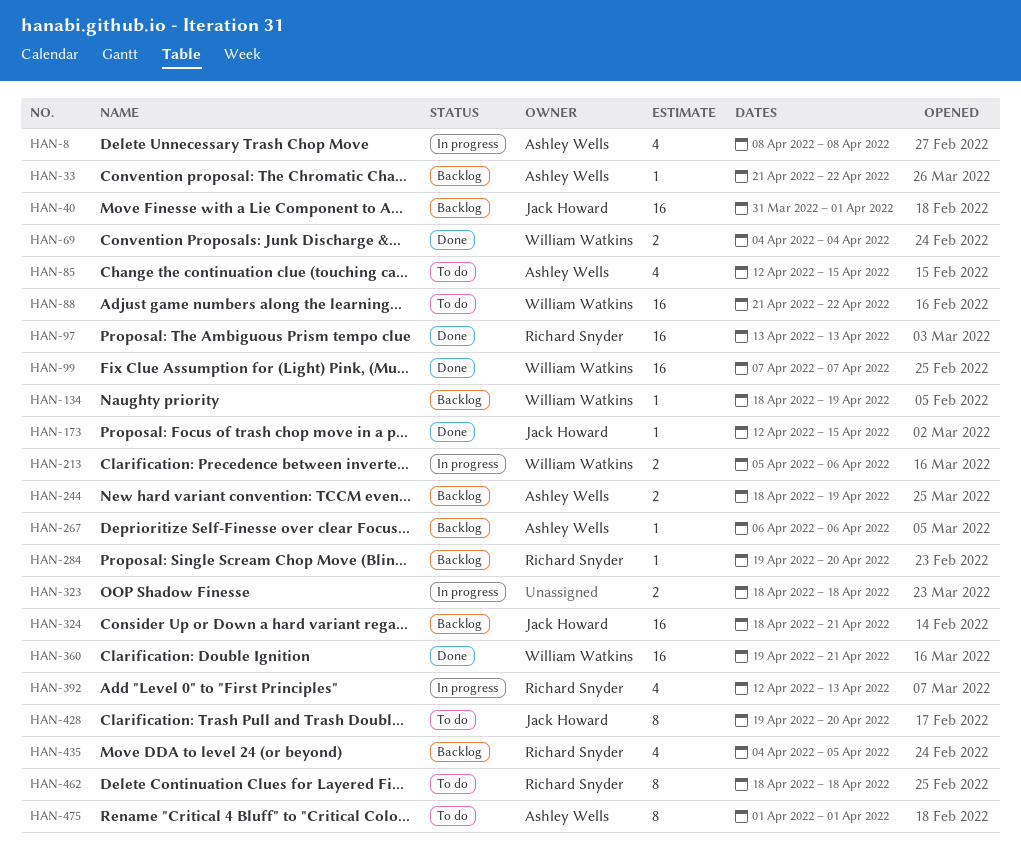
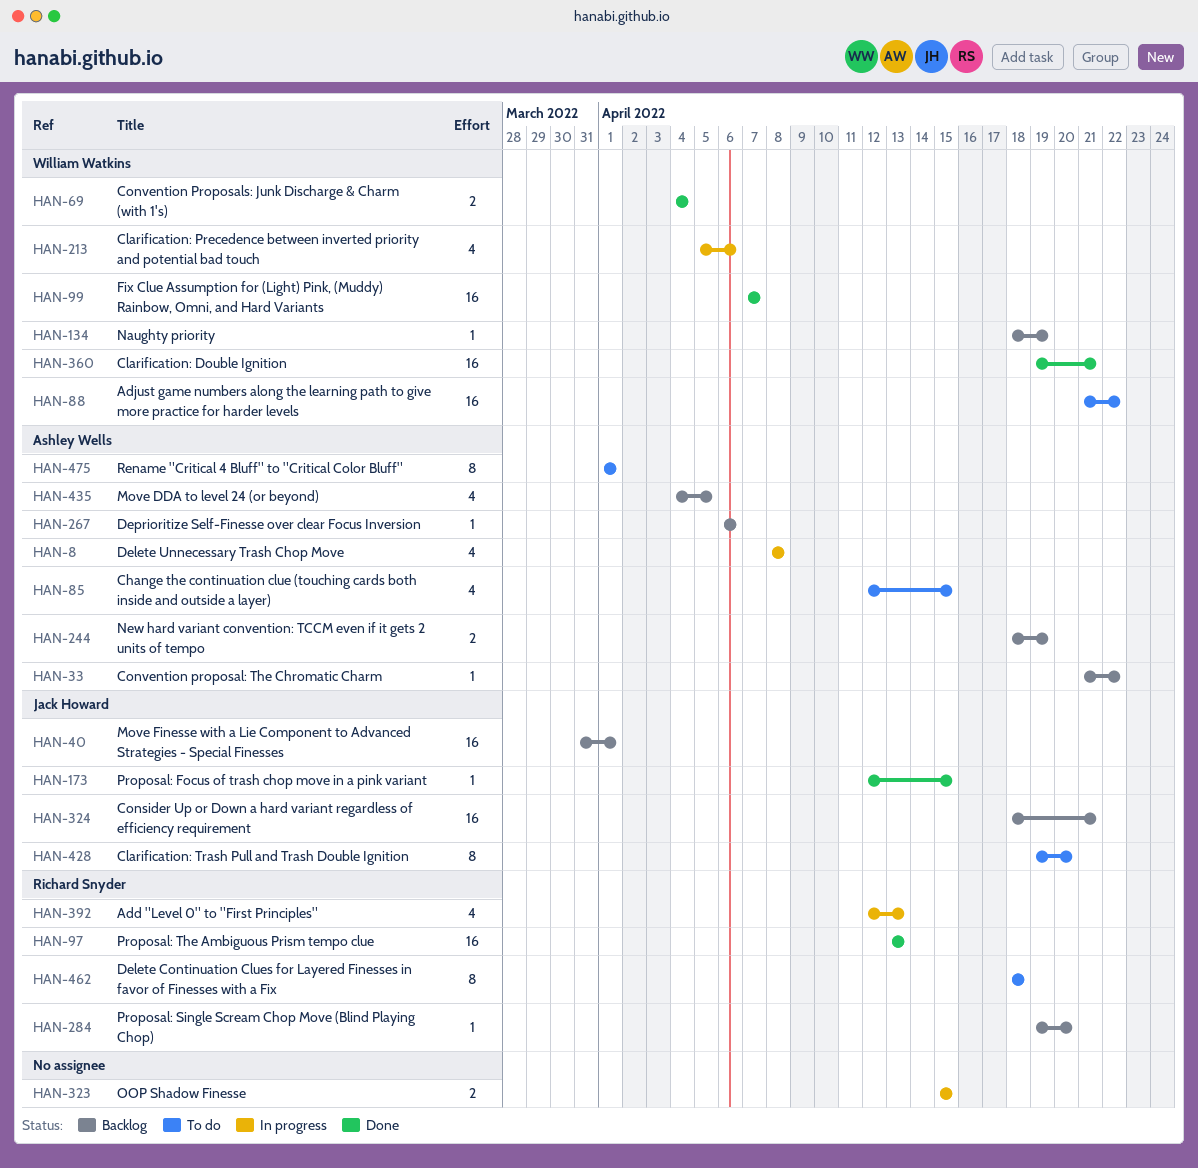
HAN-213, estimate: 2 -> 4
HAN-323, start: Apr 18 -> Apr 15
HAN-323, due: Apr 18 -> Apr 15
HAN-435, owner: Richard Snyder -> Ashley Wells

